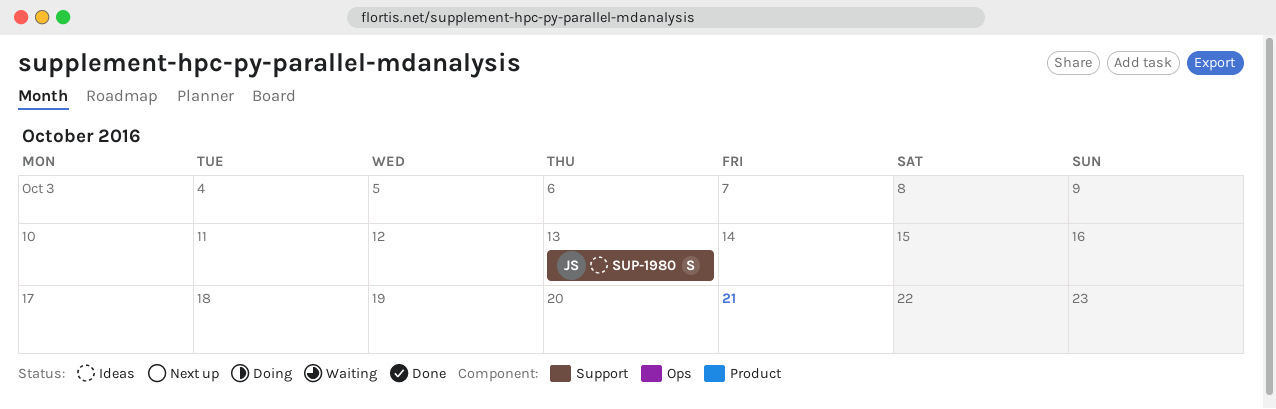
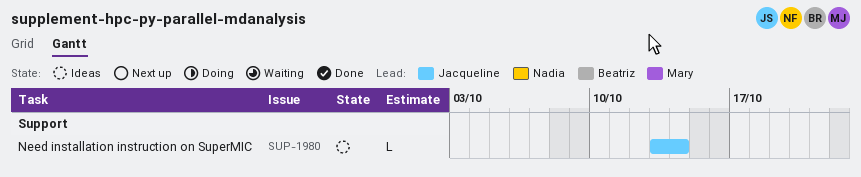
SUP-1980, estimate: S -> L
SUP-1980, due: Oct 13 -> Oct 14

